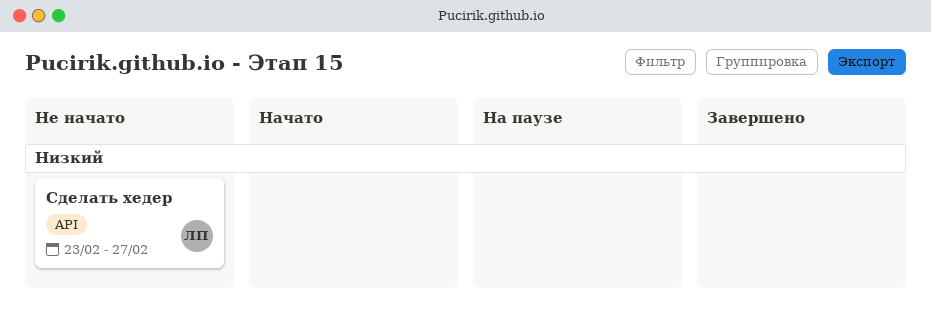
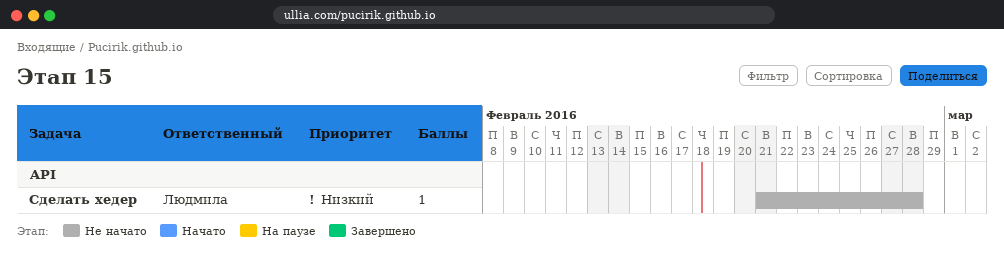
Сделать хедер, start: Feb 23 -> Feb 21
Сделать хедер, due: Feb 27 -> Feb 28

